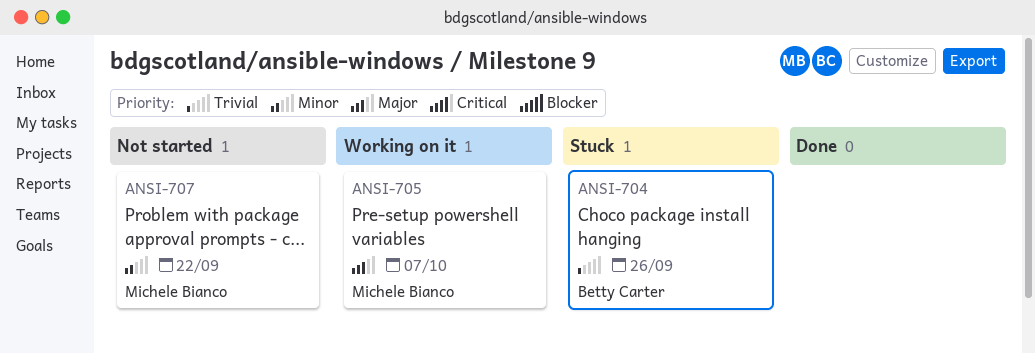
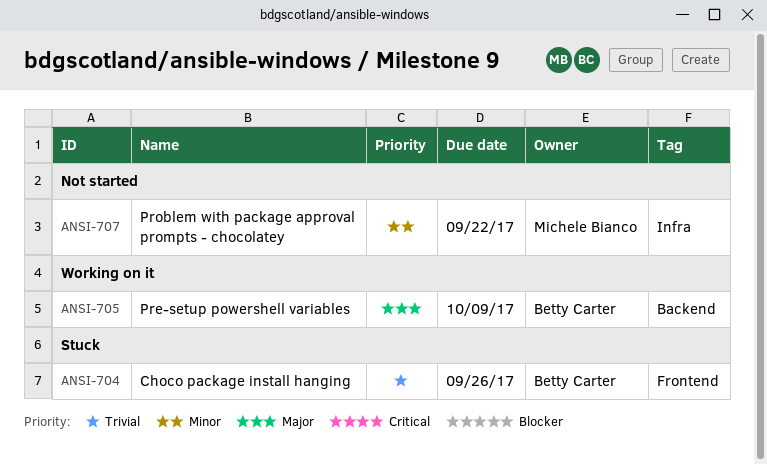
ANSI-705, owner: Michele Bianco -> Betty Carter
ANSI-705, due: Oct 7 -> Oct 9

